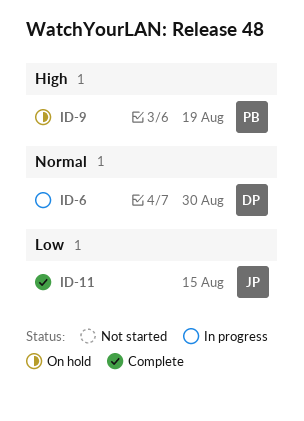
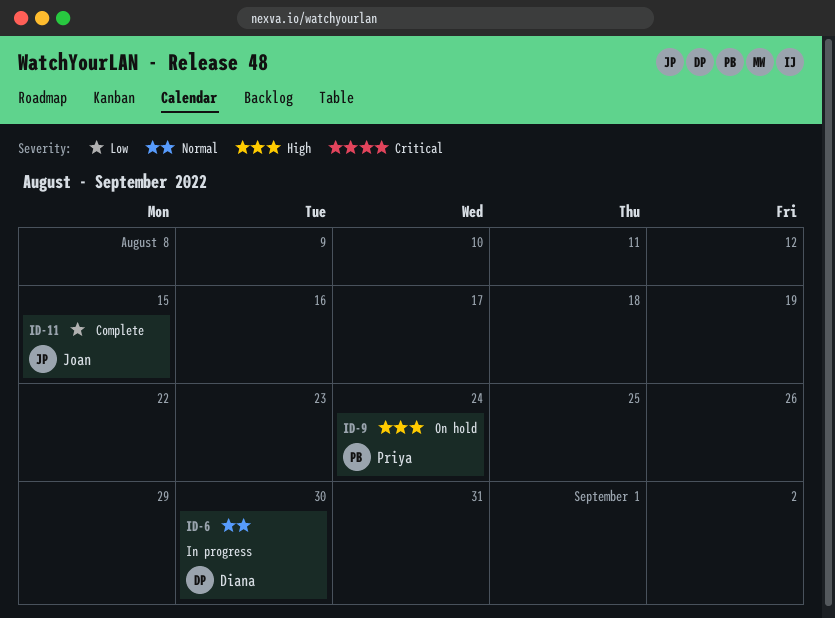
ID-9, due: Aug 19 -> Aug 24

